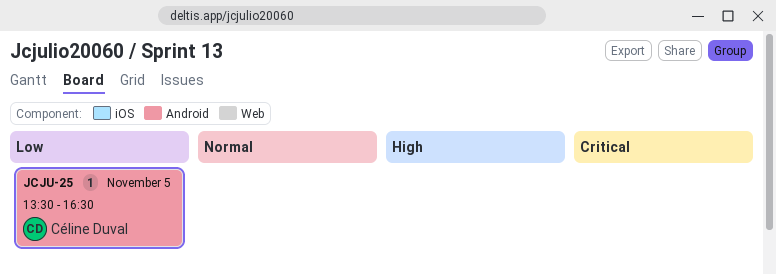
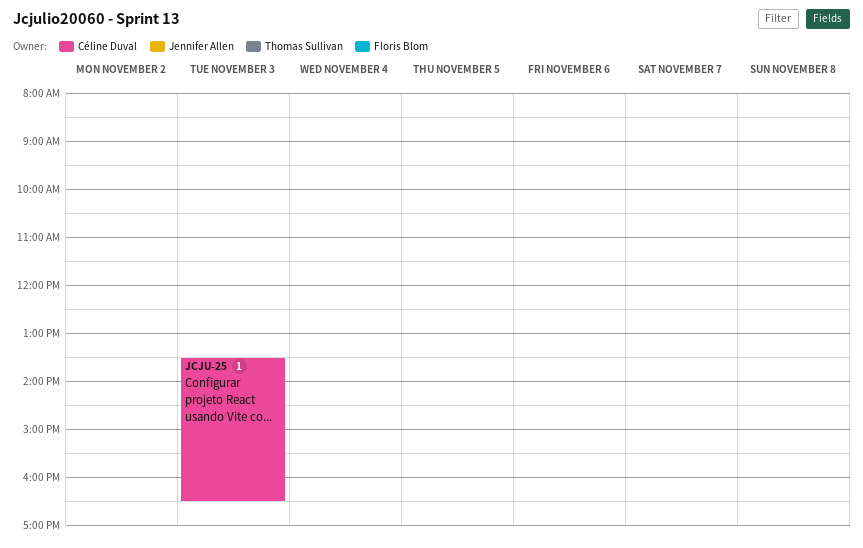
JCJU-25, day: Nov 5 -> Nov 3

